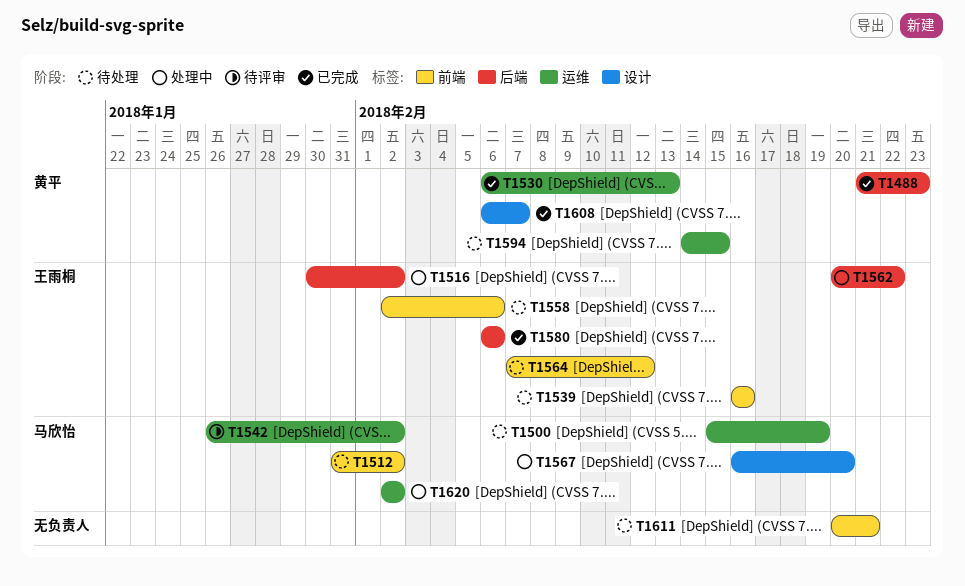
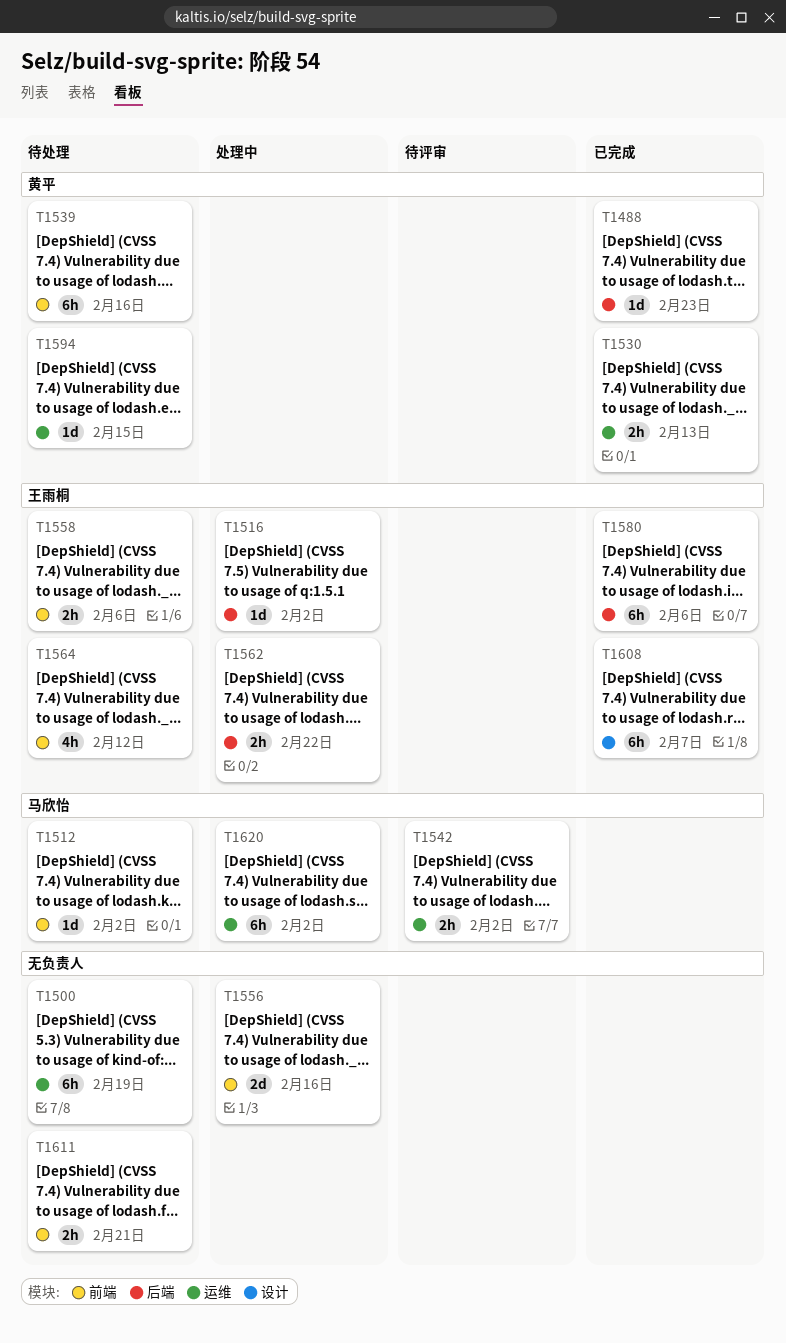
T1500, owner: 马欣怡 -> none
T1539, owner: 王雨桐 -> 黄平
T1556: none -> present
T1567: present -> none
T1608, owner: 黄平 -> 王雨桐

